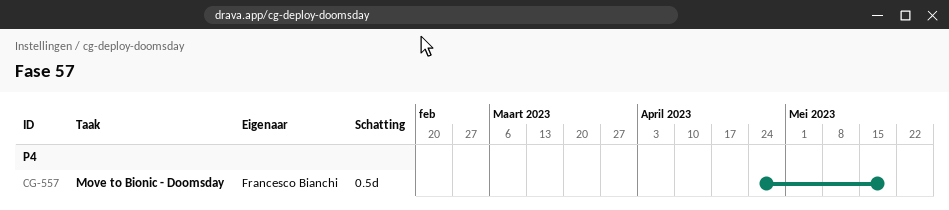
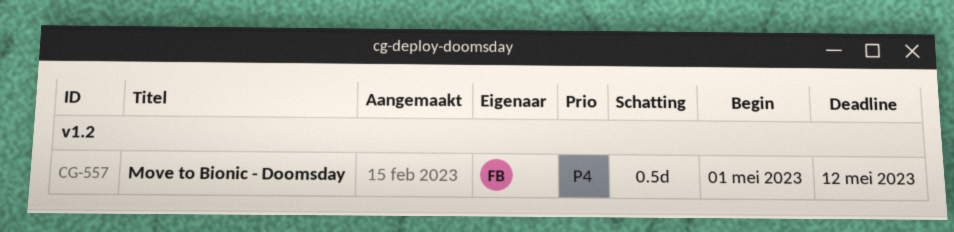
CG-557, start: Apr 24 -> May 1
CG-557, due: May 19 -> May 12

